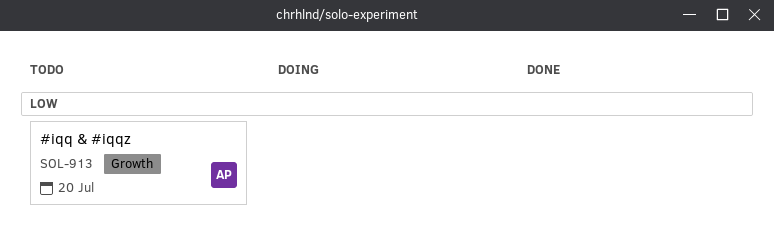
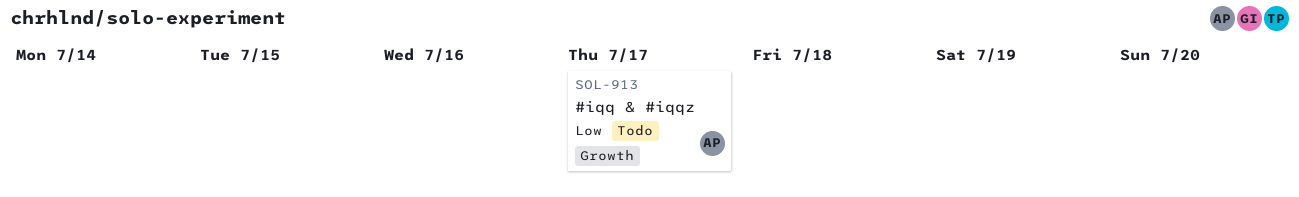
SOL-913, due: Jul 20 -> Jul 17

